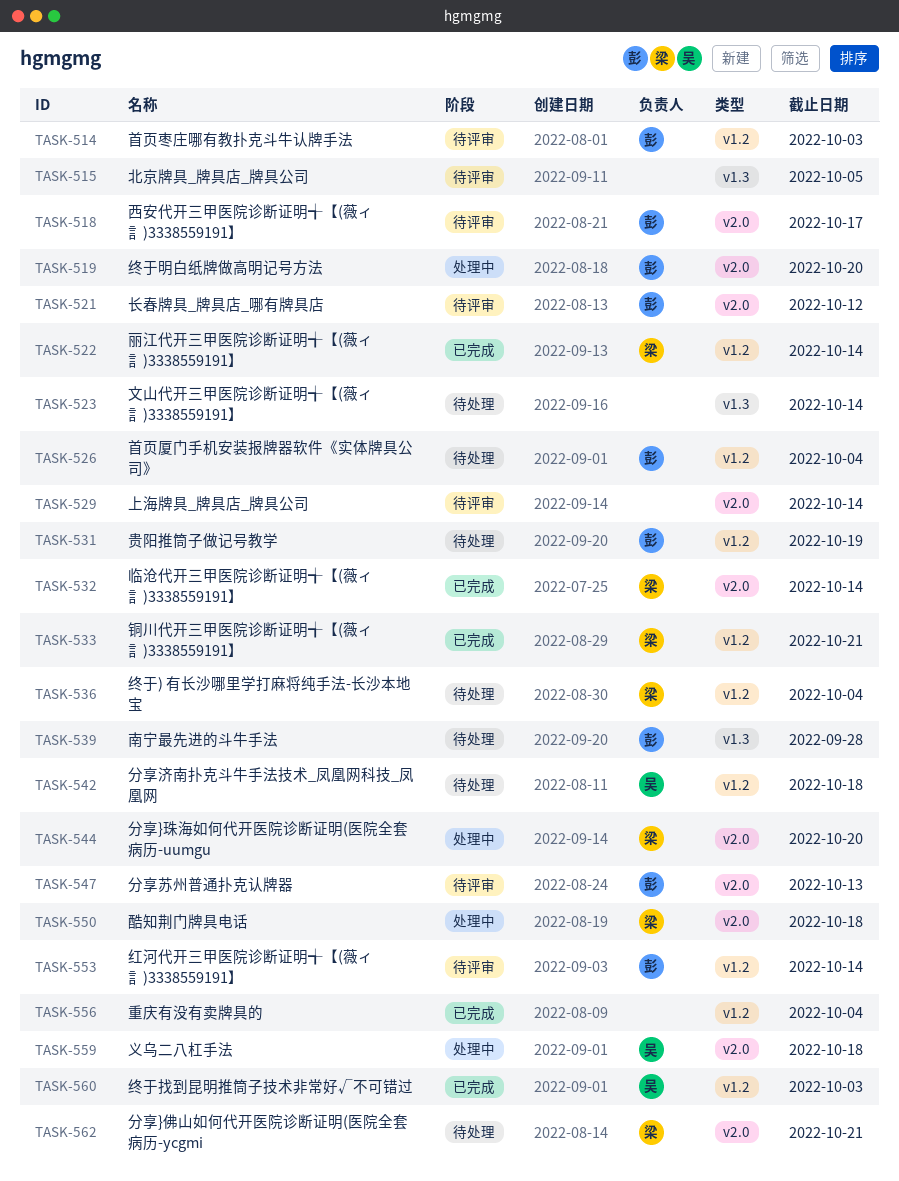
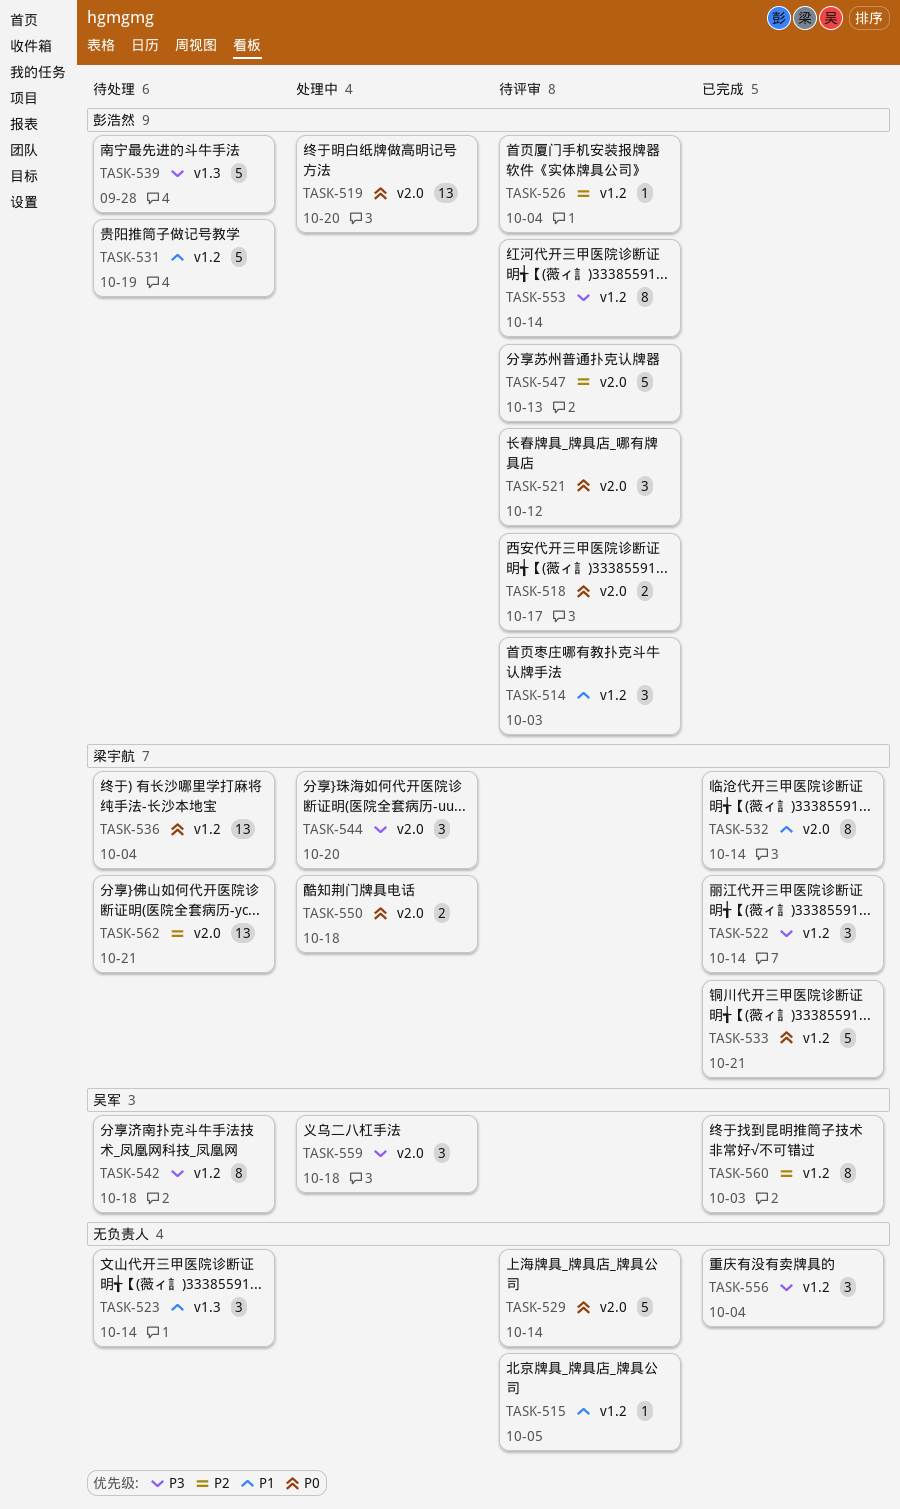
TASK-515, label: v1.3 -> v1.2
TASK-526, status: 待处理 -> 待评审

